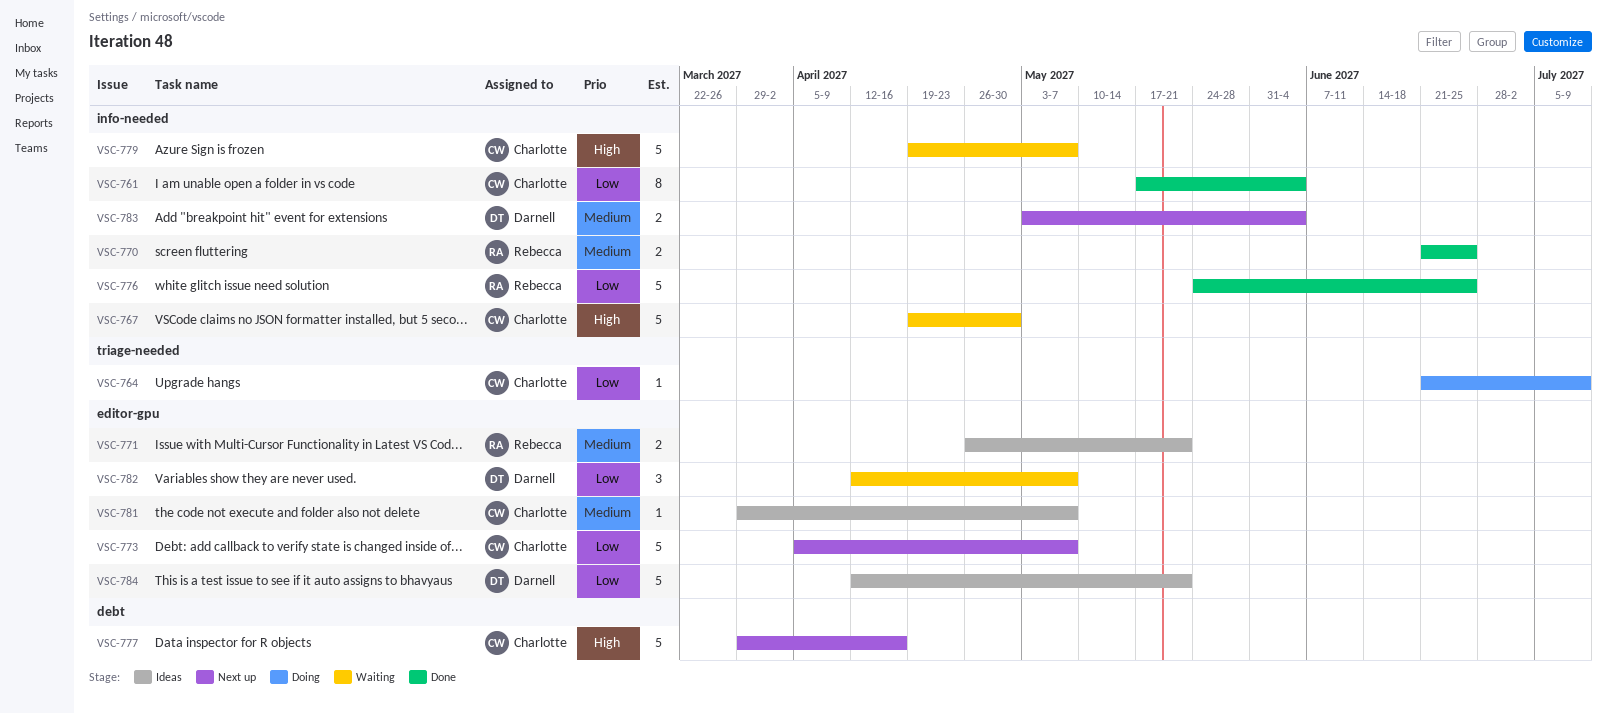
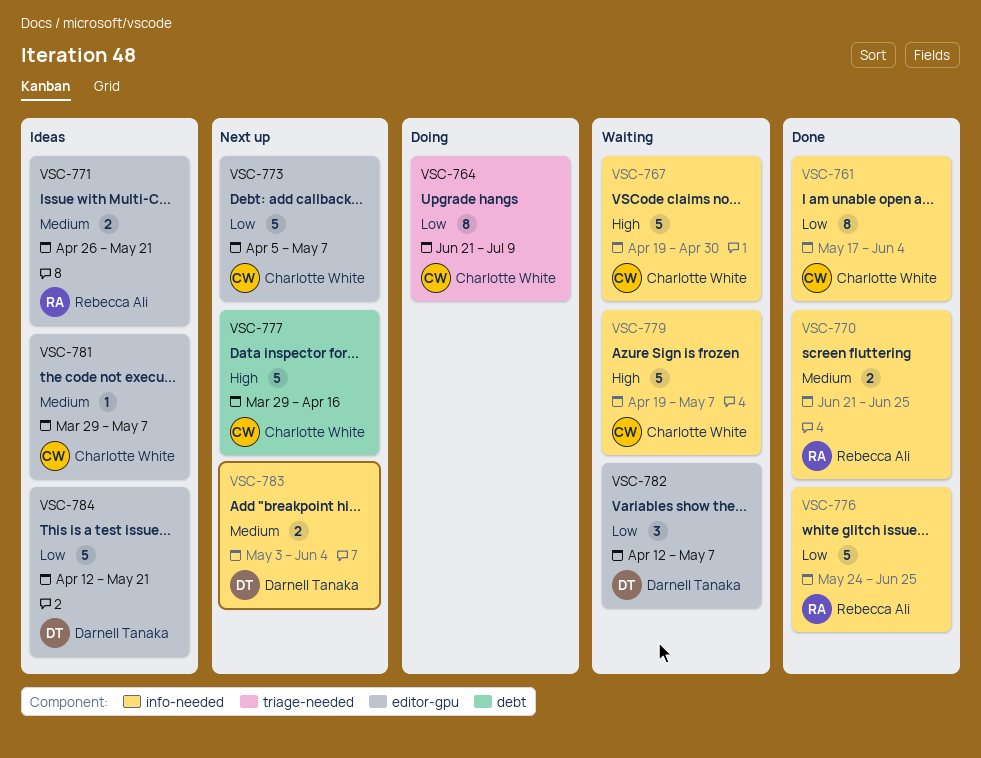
VSC-764, estimate: 1 -> 8

